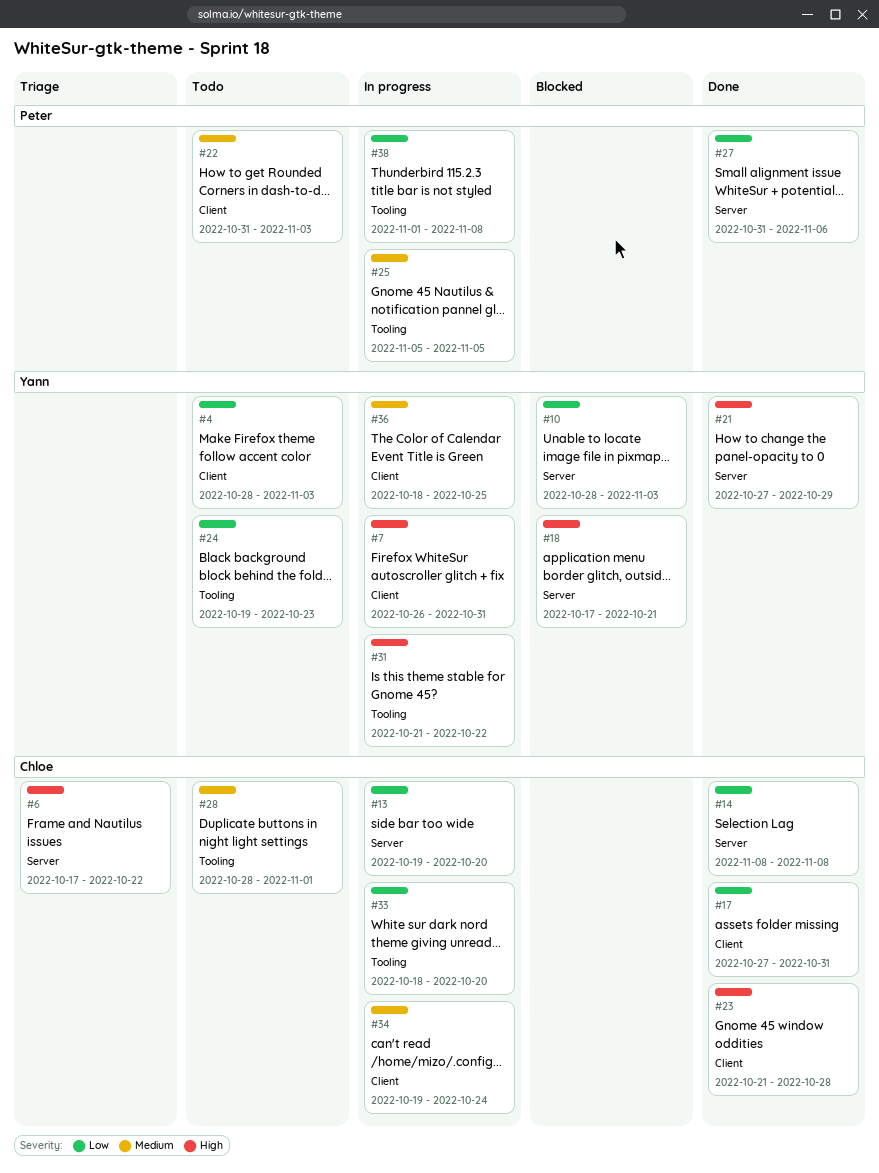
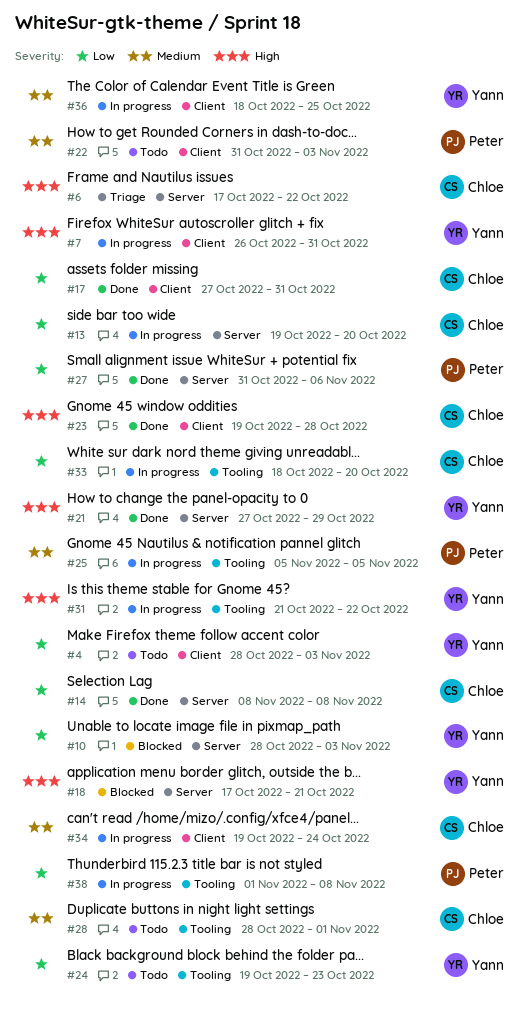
#23, start: Oct 21 -> Oct 19

